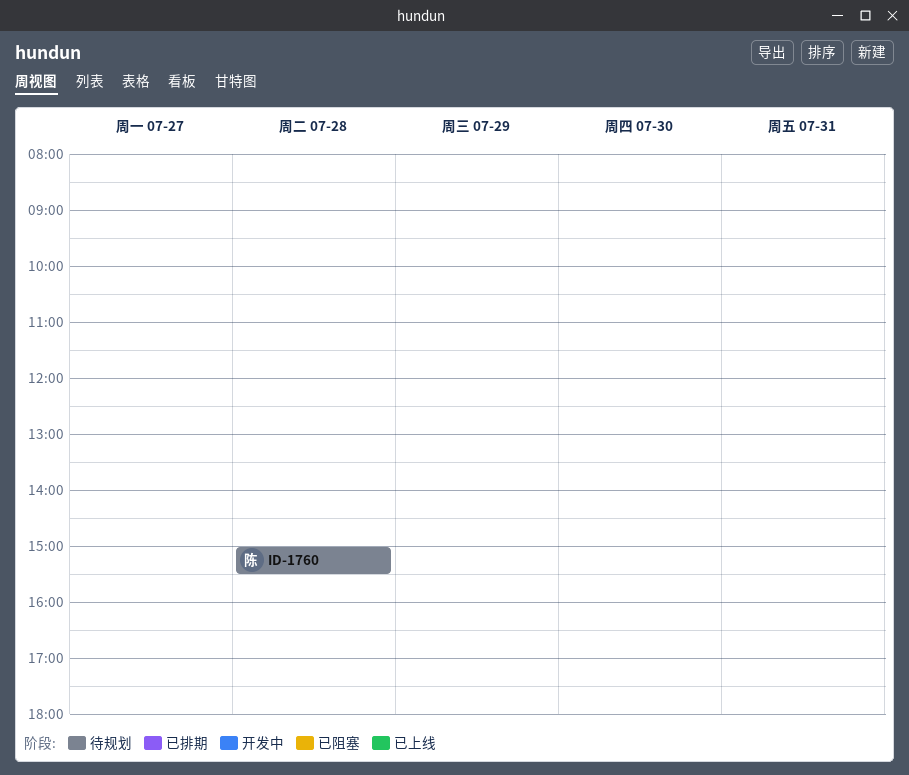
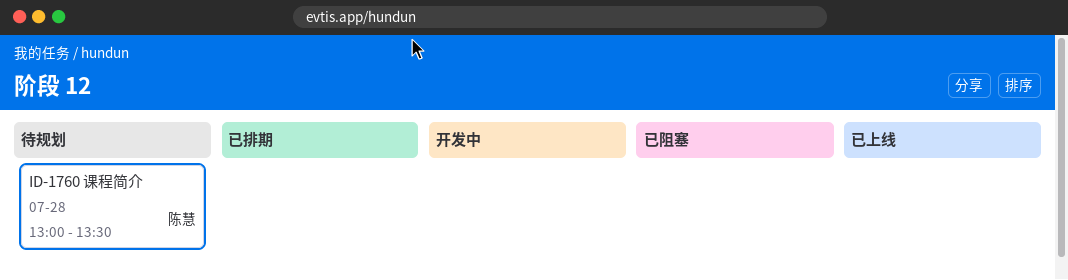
ID-1760, begins: 15:00 -> 13:00
ID-1760, ends: 15:30 -> 13:30

